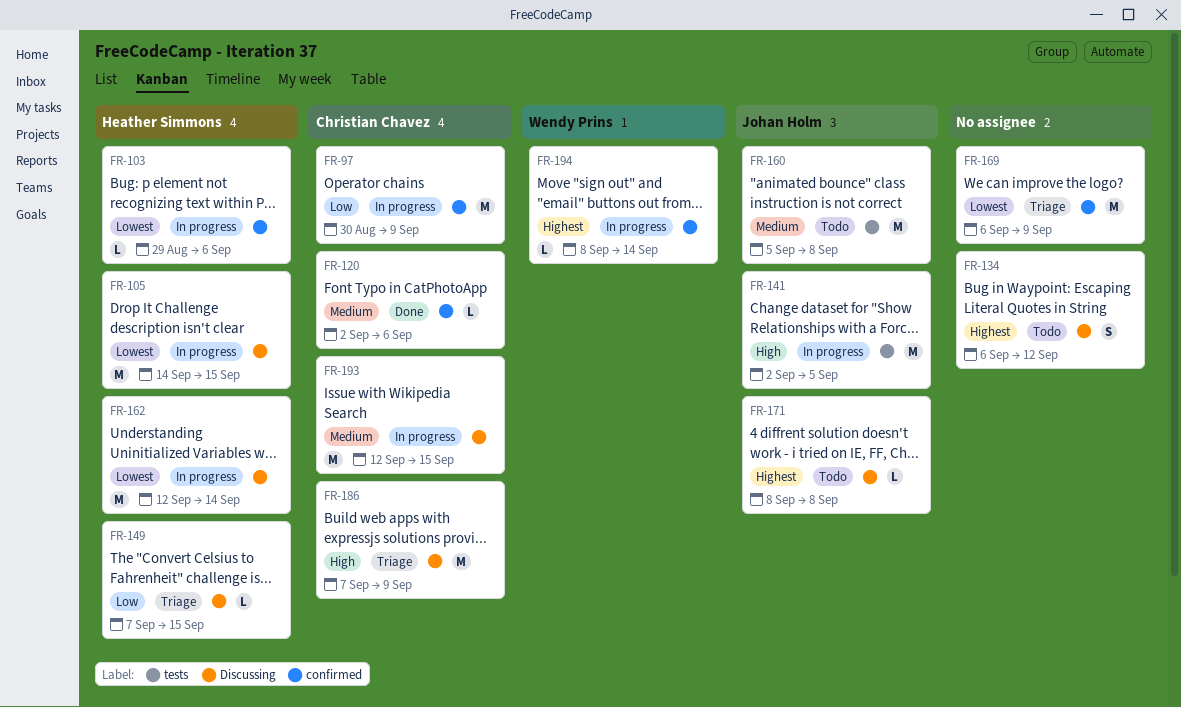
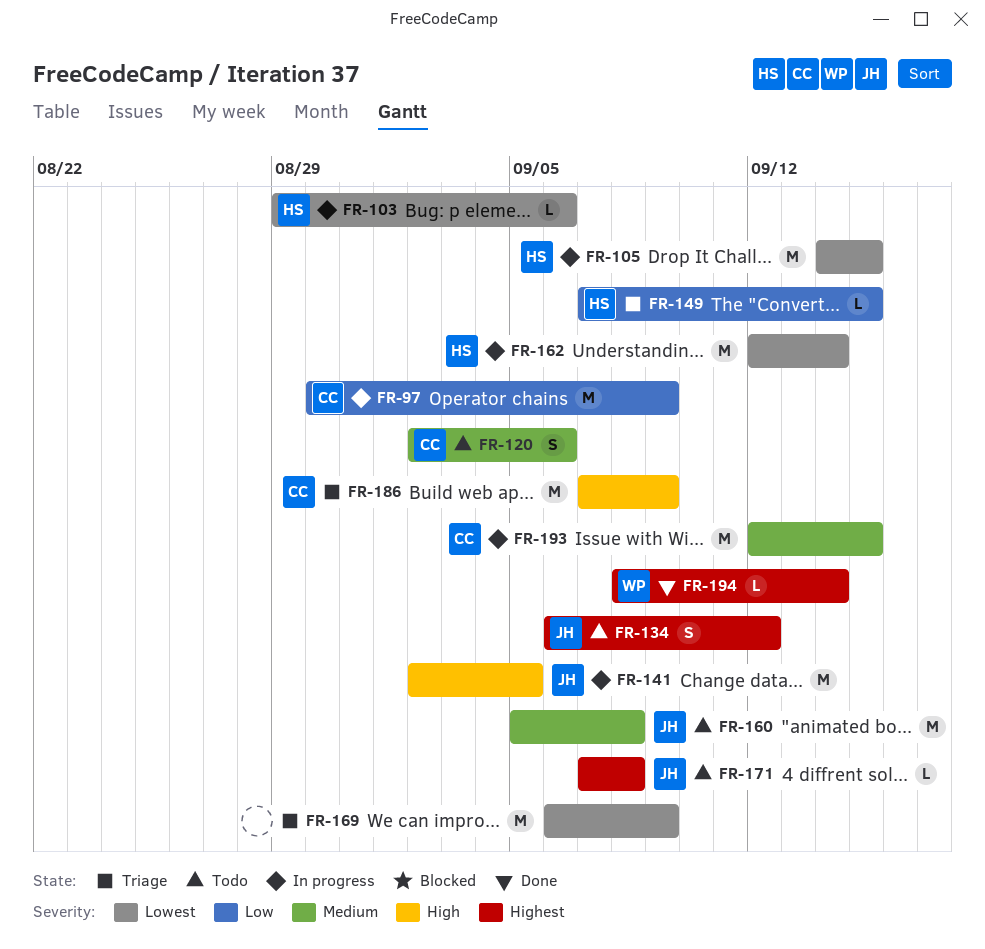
FR-120, status: Done -> Todo
FR-120, estimate: L -> S
FR-134, owner: none -> Johan Holm
FR-171, start: Sep 8 -> Sep 7
FR-194, status: In progress -> Done

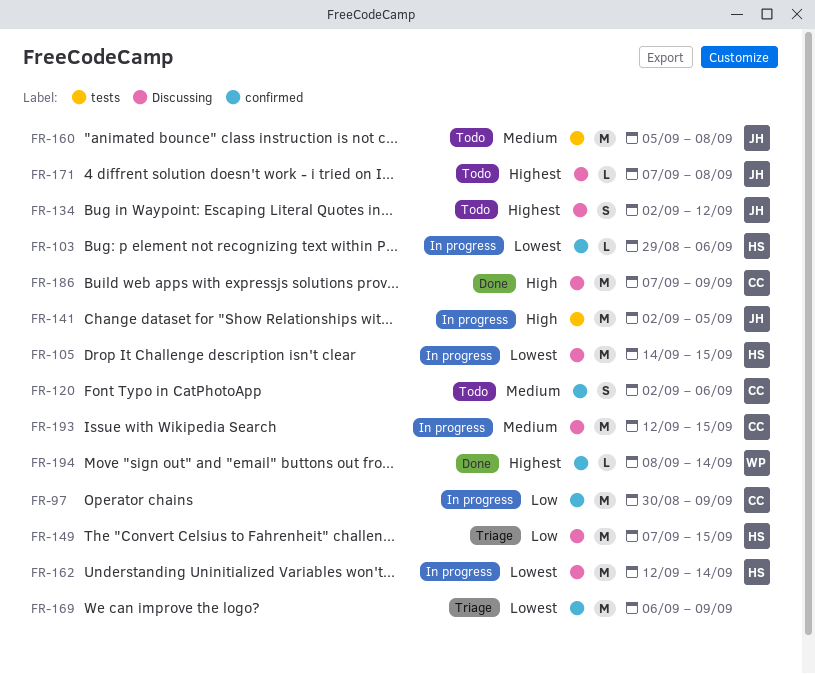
FR-134, start: Sep 6 -> Sep 2
FR-149, estimate: L -> M
FR-186, status: Triage -> Done

